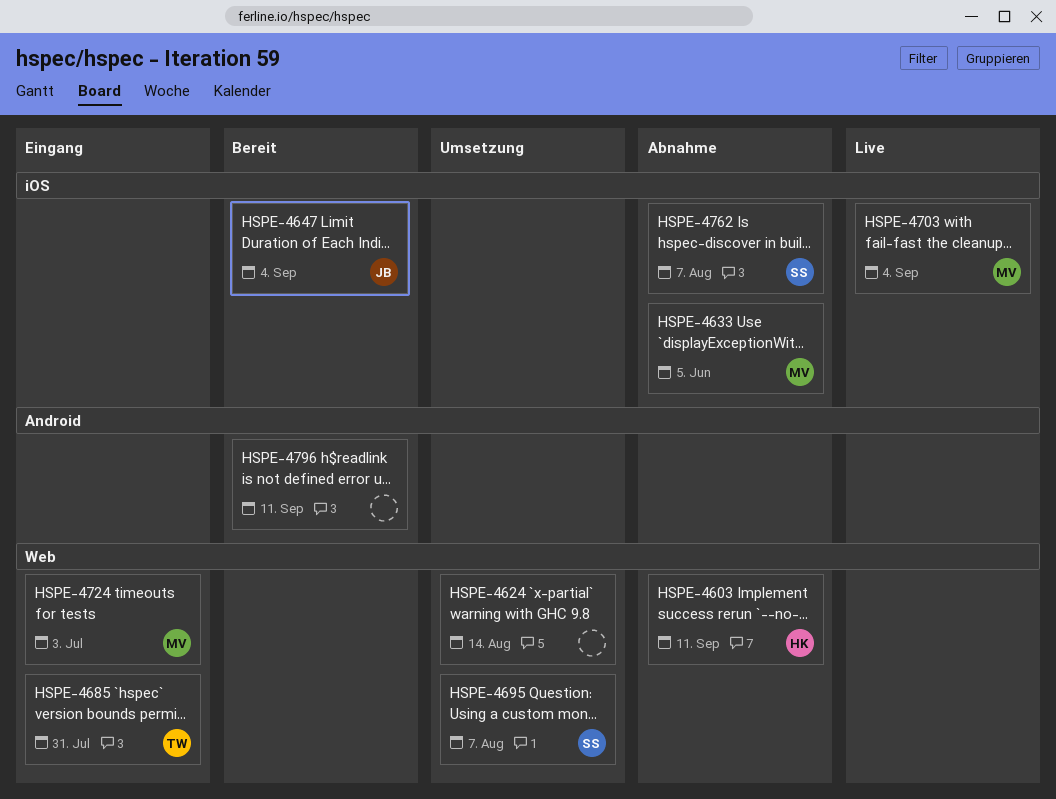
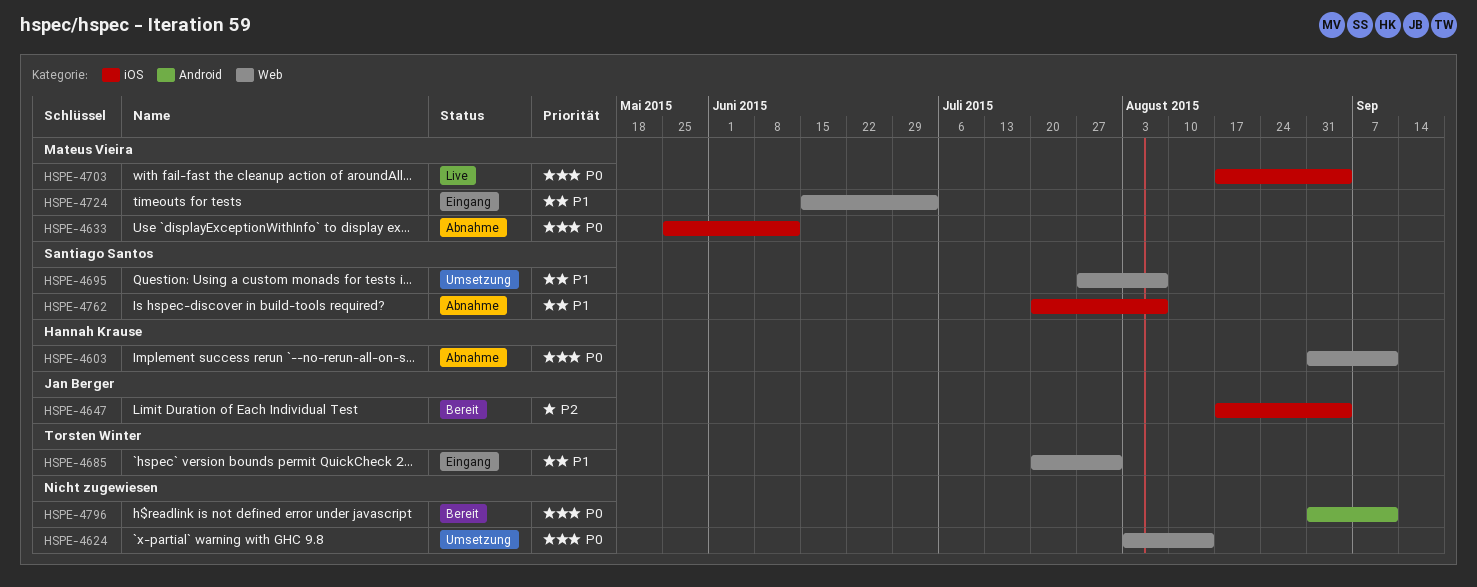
HSPE-4633, due: Jun 5 -> Jun 12

